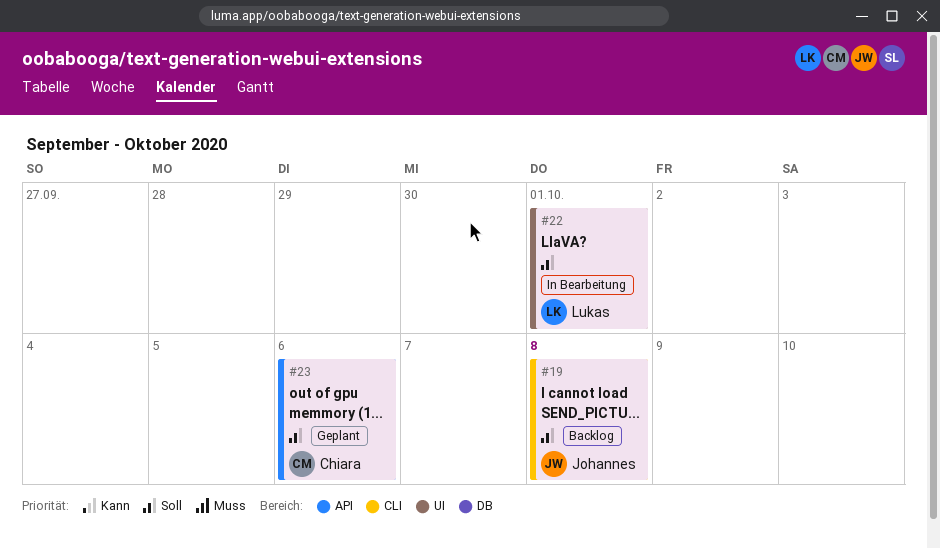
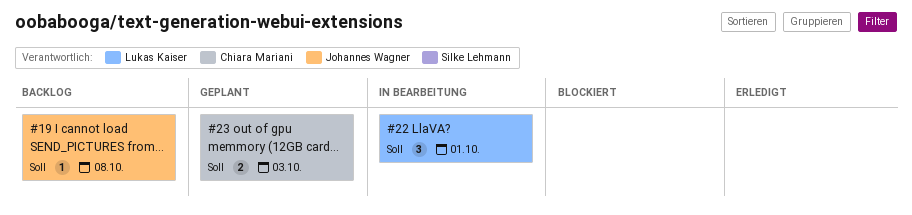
#23, due: Oct 6 -> Oct 3

